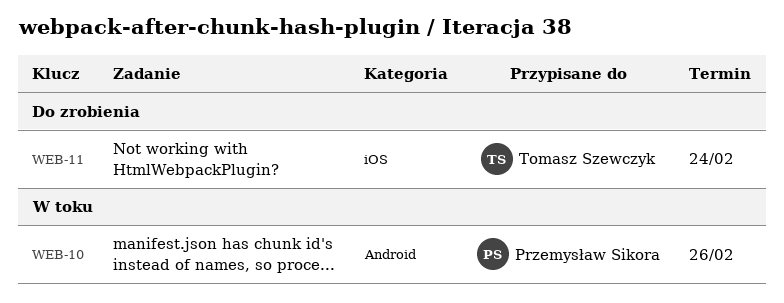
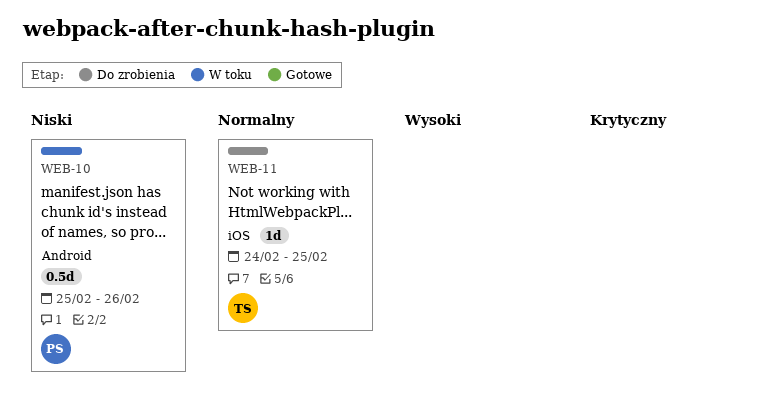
WEB-11, due: Feb 24 -> Feb 25

